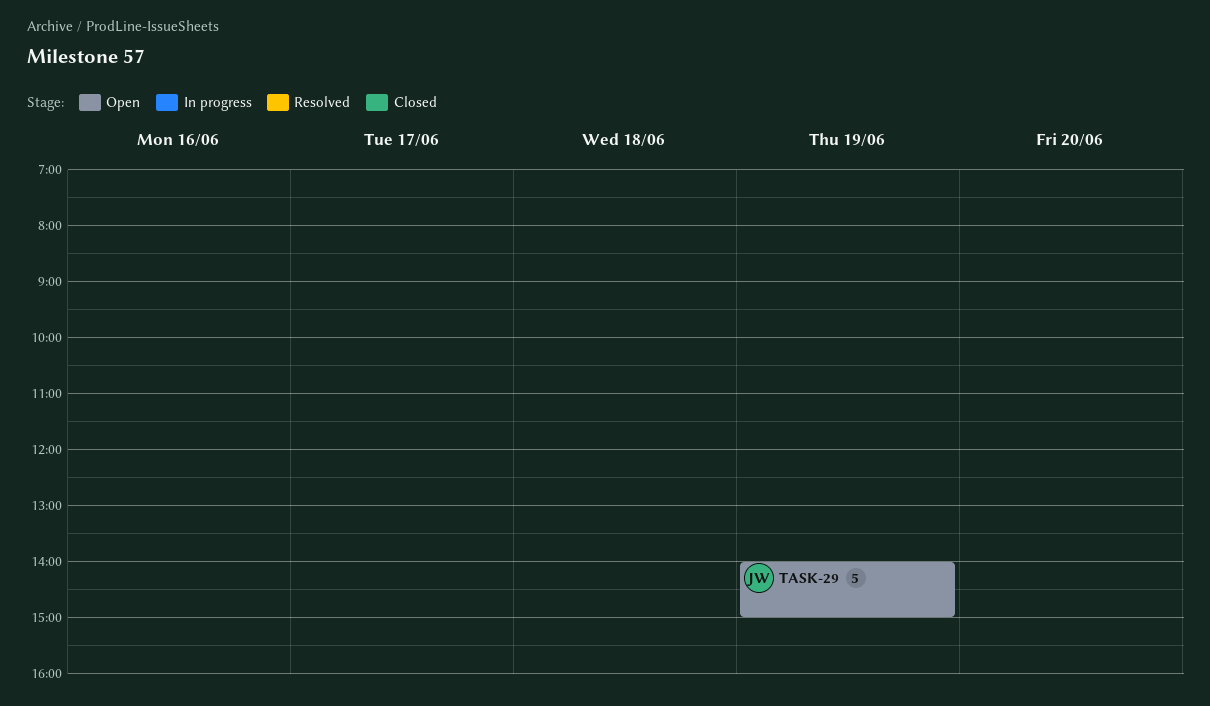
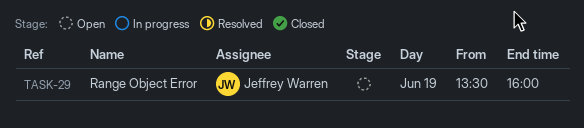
TASK-29, begins: 14:00 -> 13:30
TASK-29, ends: 15:00 -> 16:00

